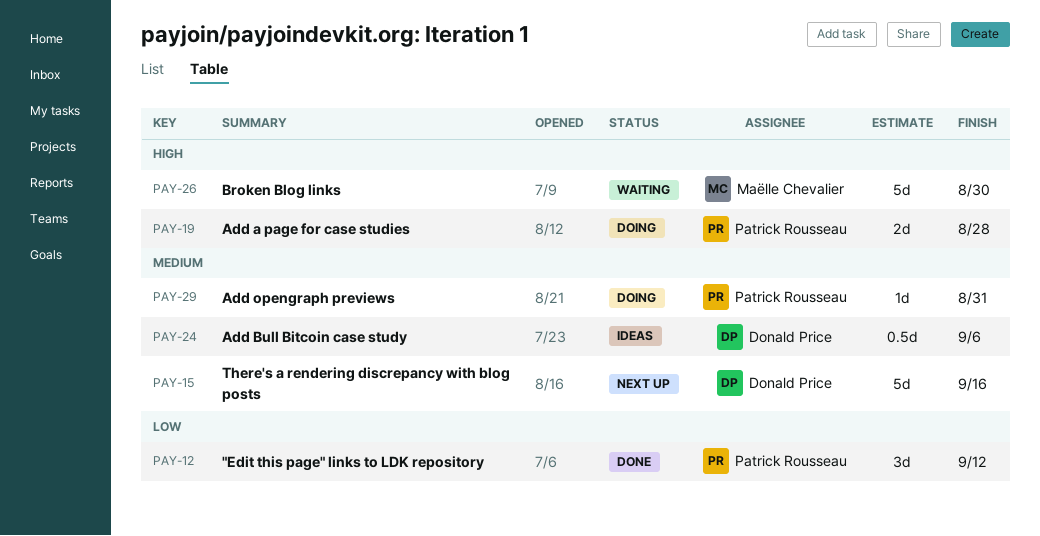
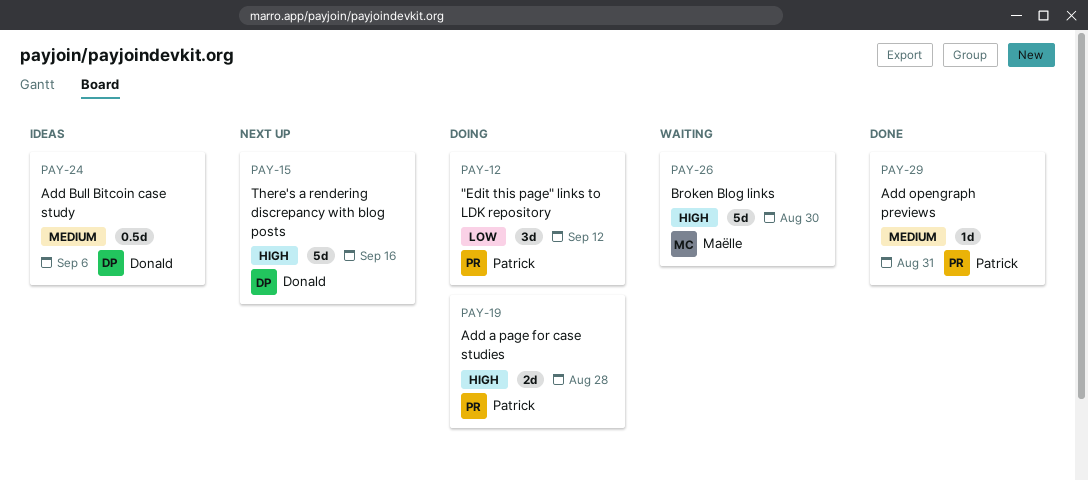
PAY-12, status: Done -> Doing
PAY-15, priority: Medium -> High
PAY-29, status: Doing -> Done

